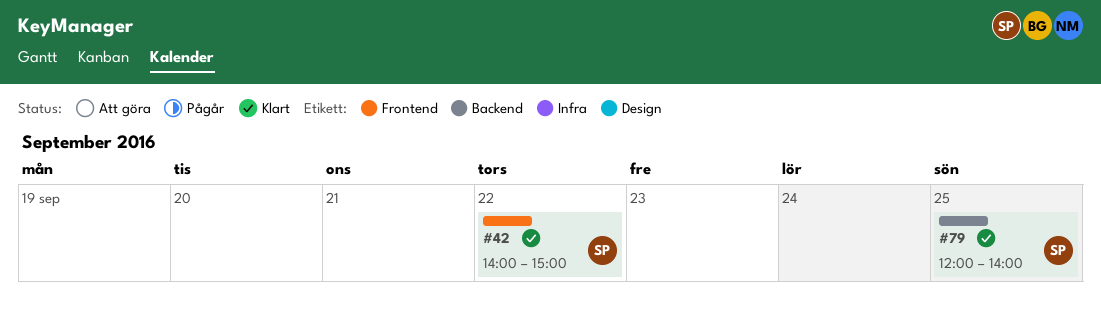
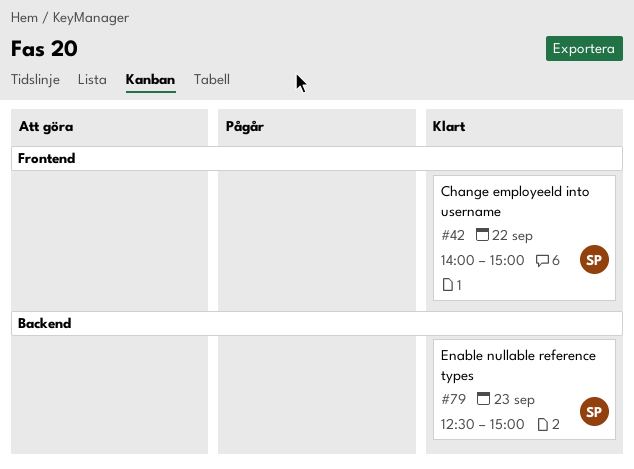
#79, day: Sep 25 -> Sep 23
#79, begins: 12:00 -> 12:30
#79, ends: 14:00 -> 15:00

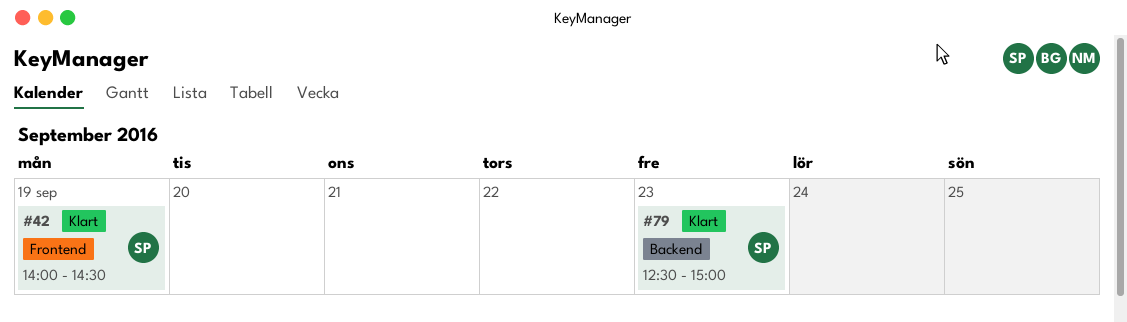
#42, day: Sep 22 -> Sep 19
#42, ends: 15:00 -> 14:30

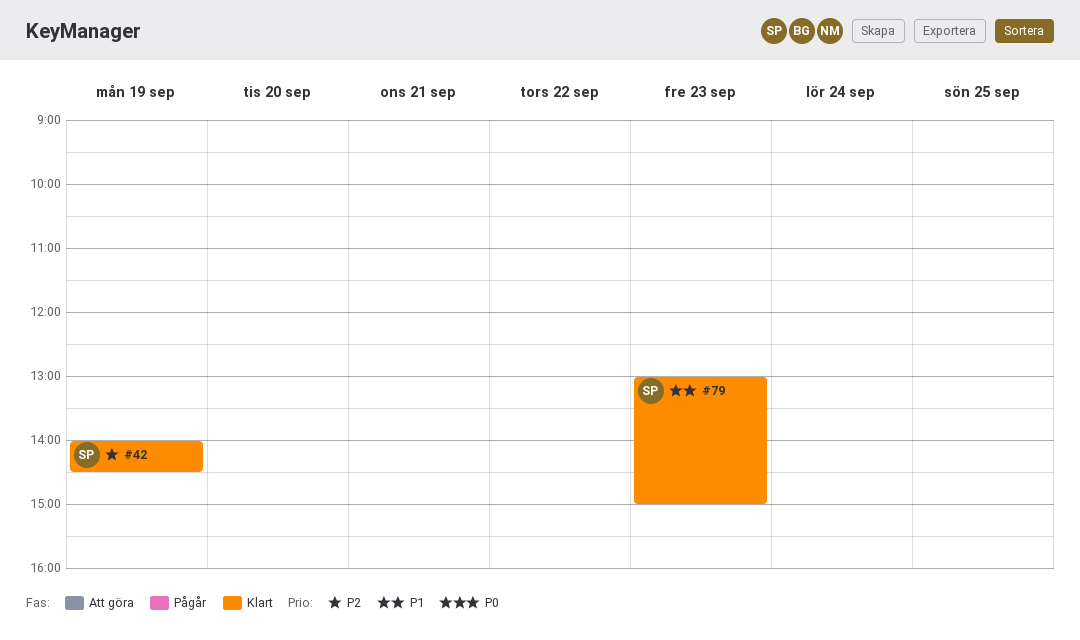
#79, begins: 12:30 -> 13:00

